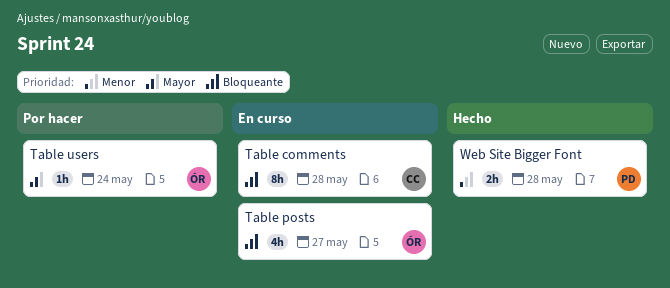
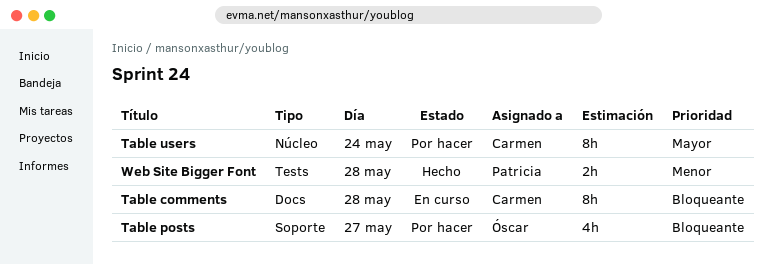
Table posts, status: En curso -> Por hacer
Table users, owner: Óscar -> Carmen
Table users, estimate: 1h -> 8h

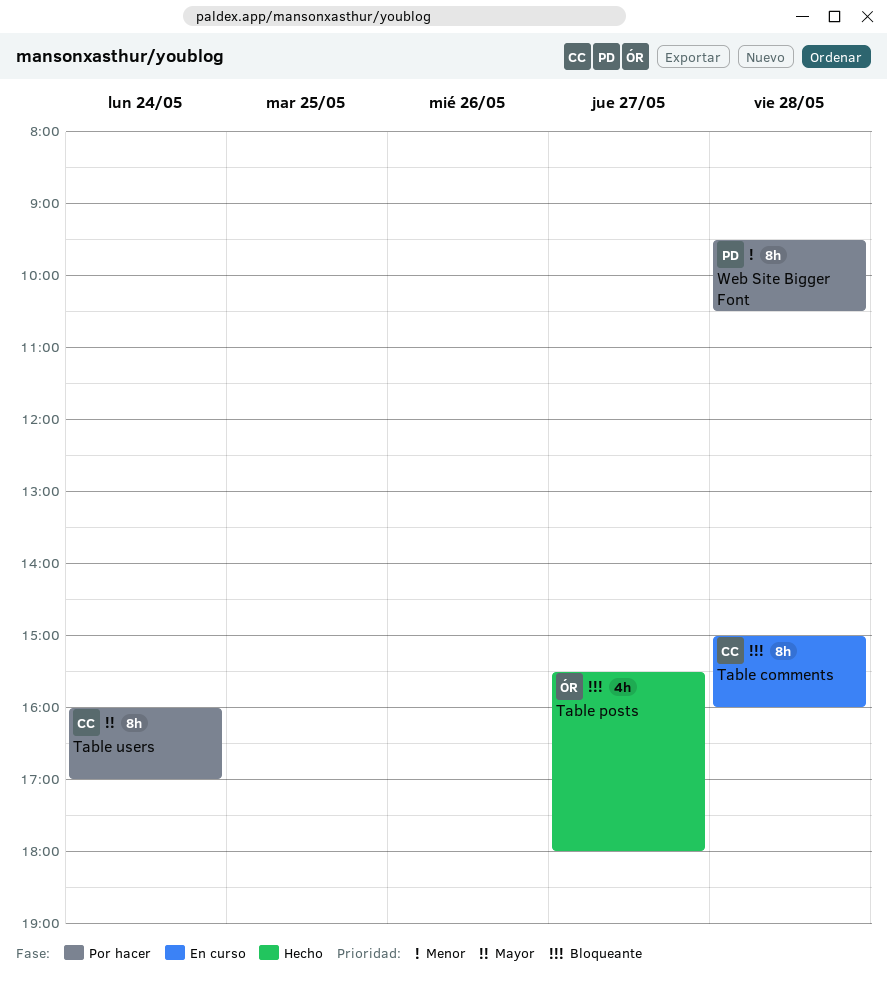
Table posts, status: Por hacer -> Hecho
Web Site Bigger Font, status: Hecho -> Por hacer
Web Site Bigger Font, estimate: 2h -> 8h

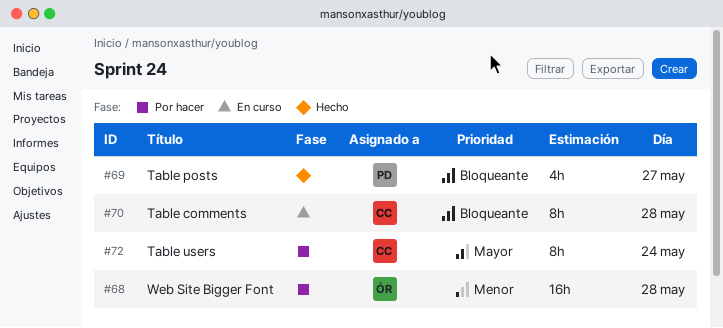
Table posts, owner: ÓR -> PD
Web Site Bigger Font, owner: PD -> ÓR
Web Site Bigger Font, estimate: 8h -> 16h

